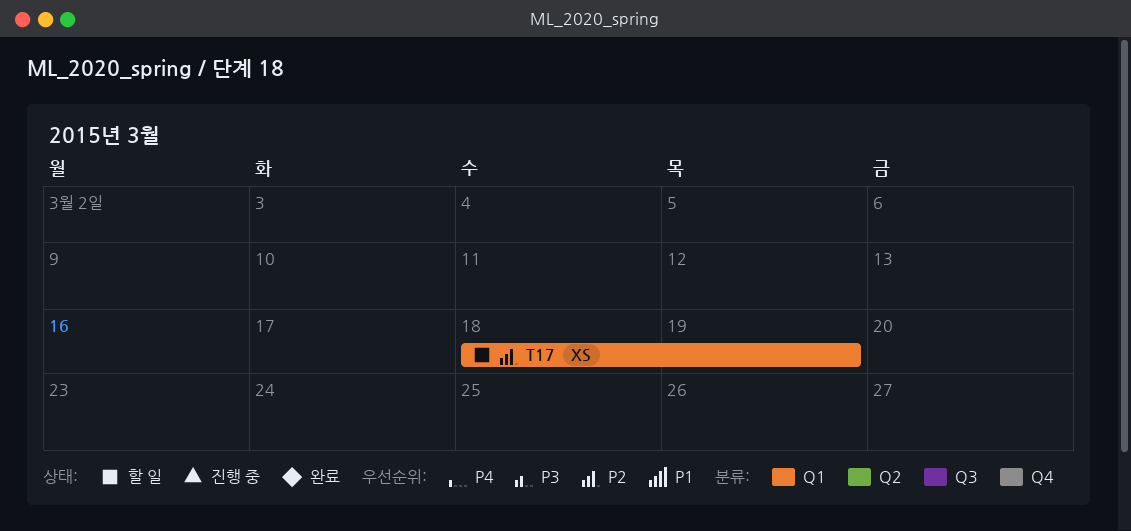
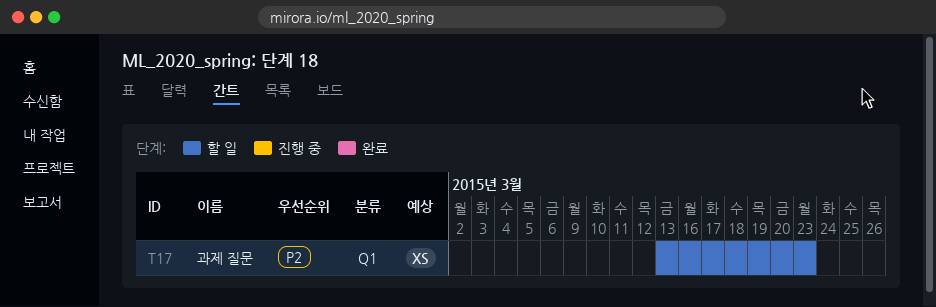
T17, start: Mar 18 -> Mar 13
T17, due: Mar 19 -> Mar 23

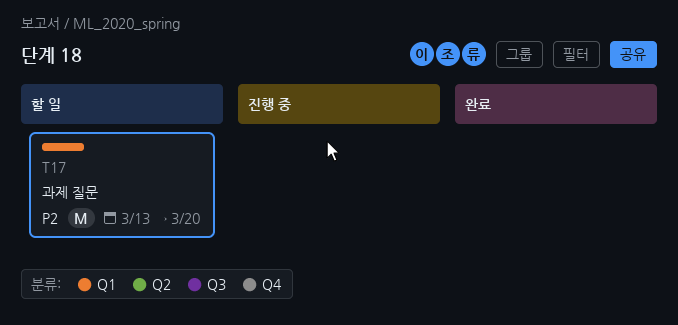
T17, estimate: XS -> M
T17, due: Mar 23 -> Mar 20

